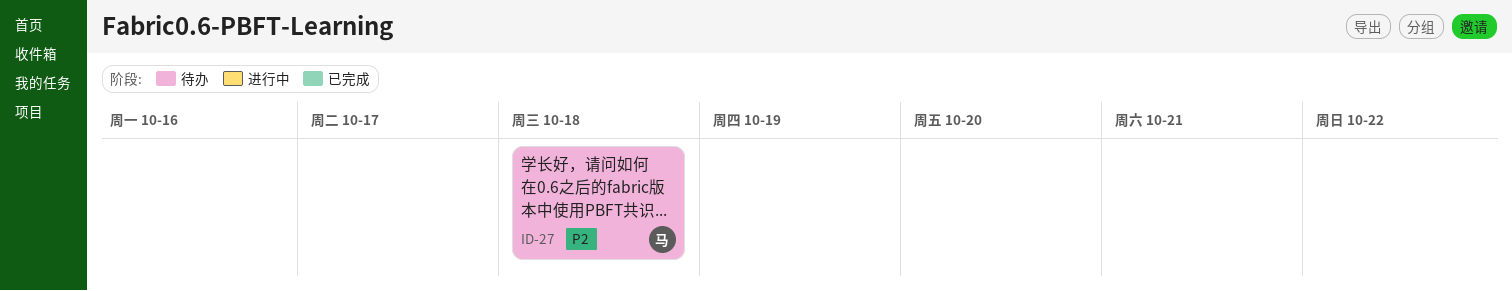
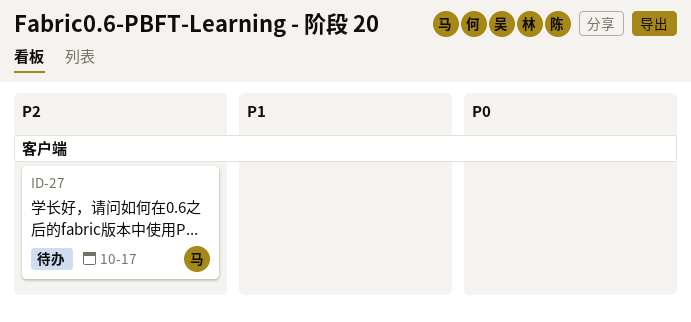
ID-27, due: Oct 18 -> Oct 17

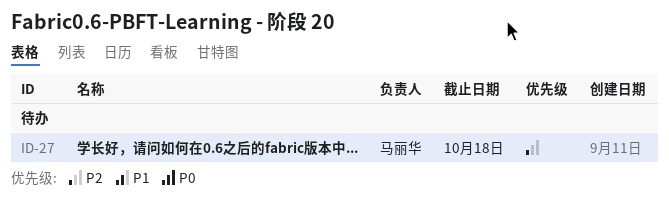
ID-27, due: Oct 17 -> Oct 18

